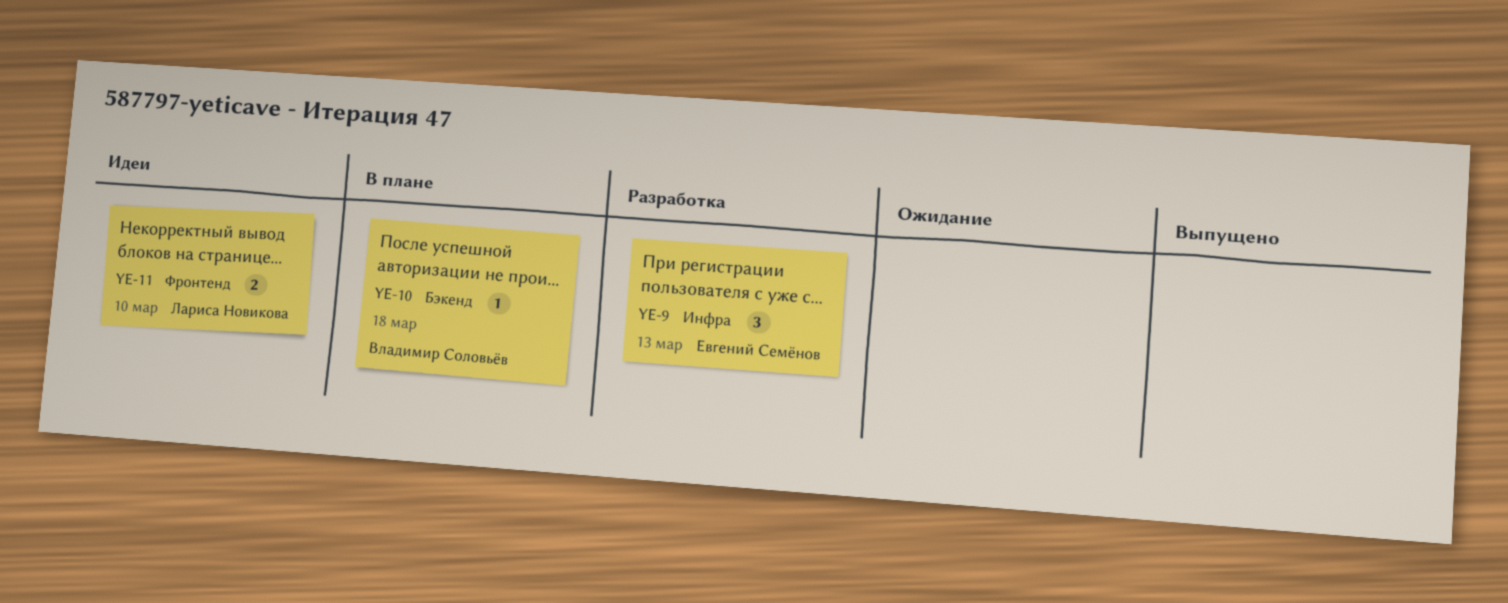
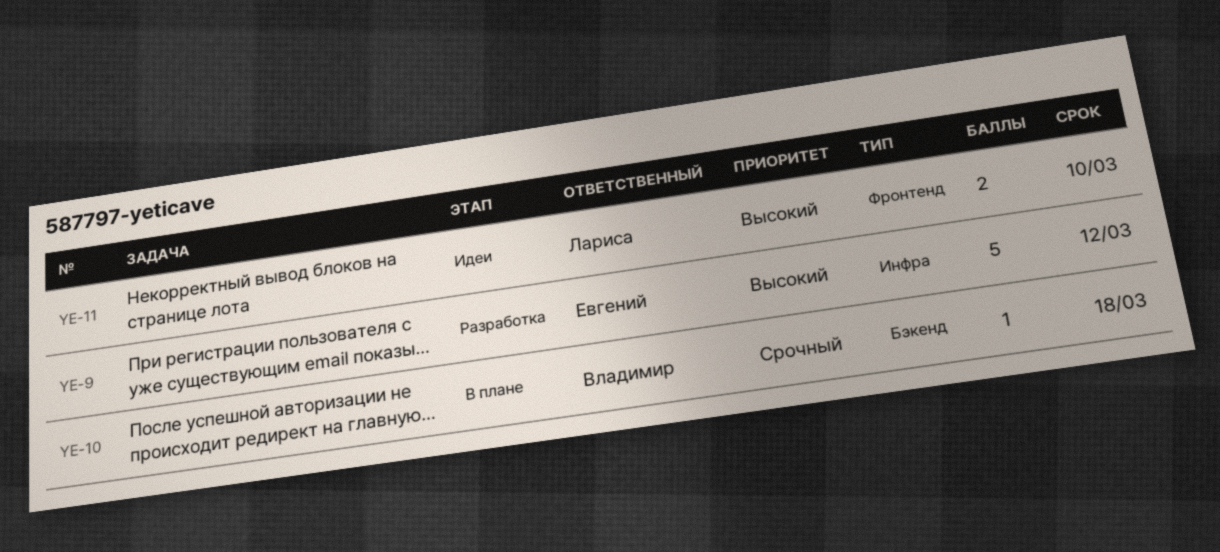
YE-9, estimate: 3 -> 5
YE-9, due: Mar 13 -> Mar 12

